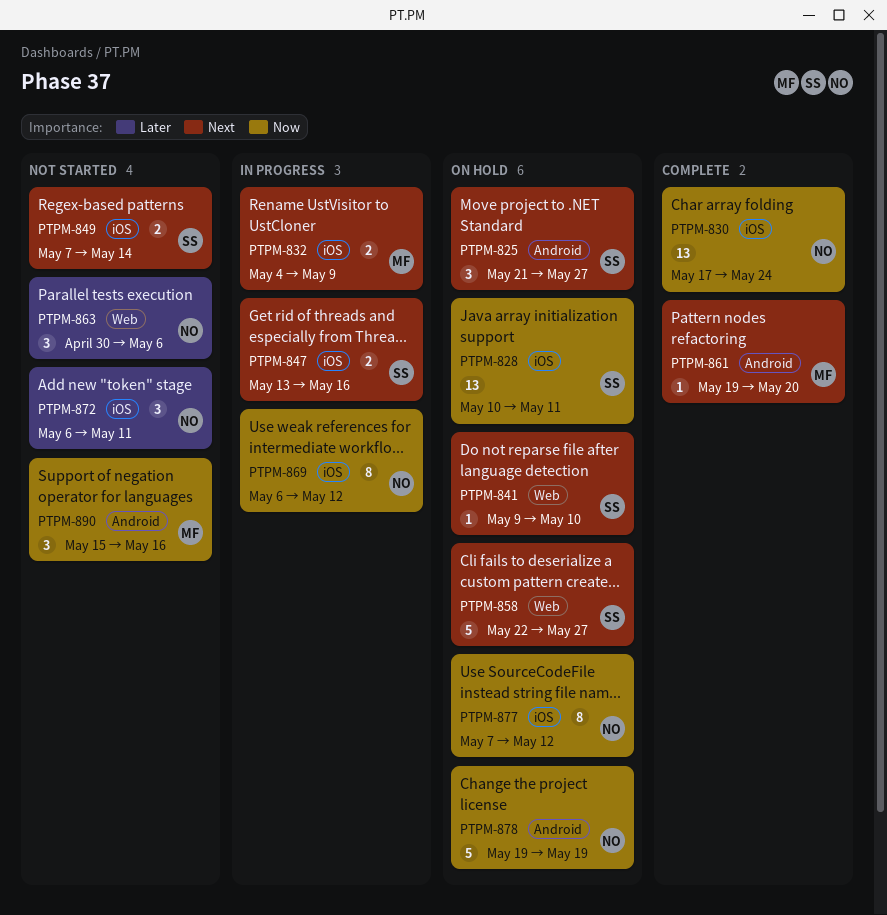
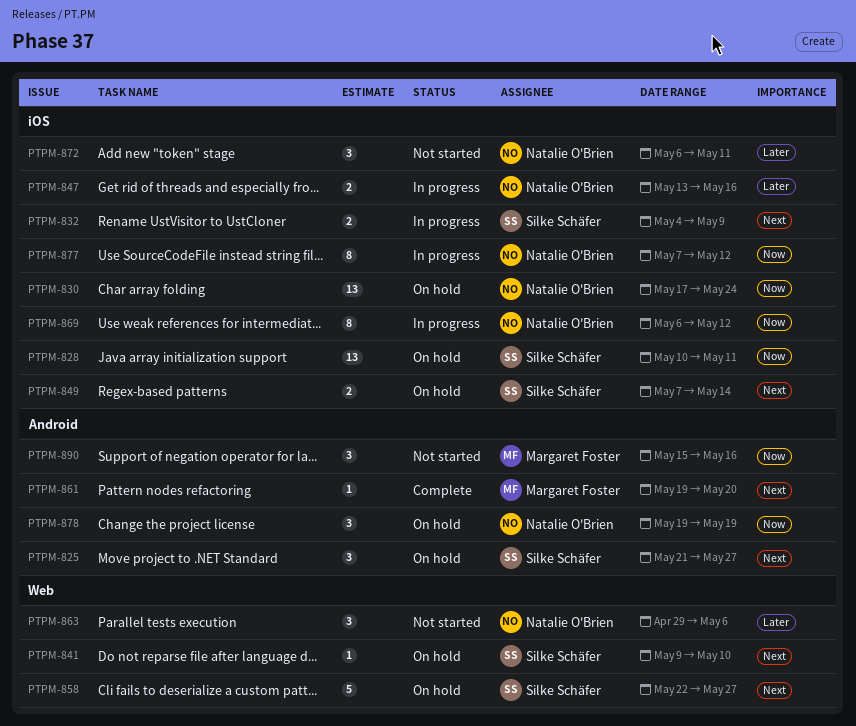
PTPM-830, status: Complete -> On hold
PTPM-832, owner: Margaret Foster -> Silke Schäfer
PTPM-847, owner: Silke Schäfer -> Natalie O'Brien
PTPM-847, priority: Next -> Later
PTPM-849, status: Not started -> On hold
PTPM-863, start: Apr 30 -> Apr 29
PTPM-877, status: On hold -> In progress
PTPM-878, estimate: 5 -> 3

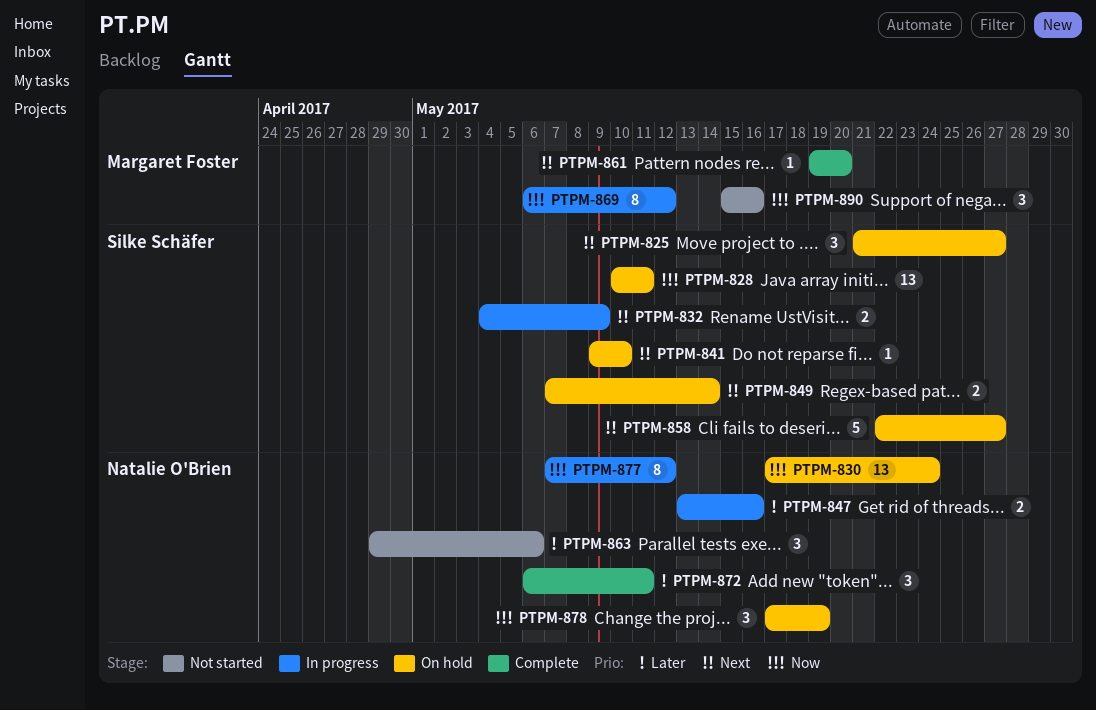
PTPM-869, owner: Natalie O'Brien -> Margaret Foster
PTPM-872, status: Not started -> Complete
PTPM-878, start: May 19 -> May 17

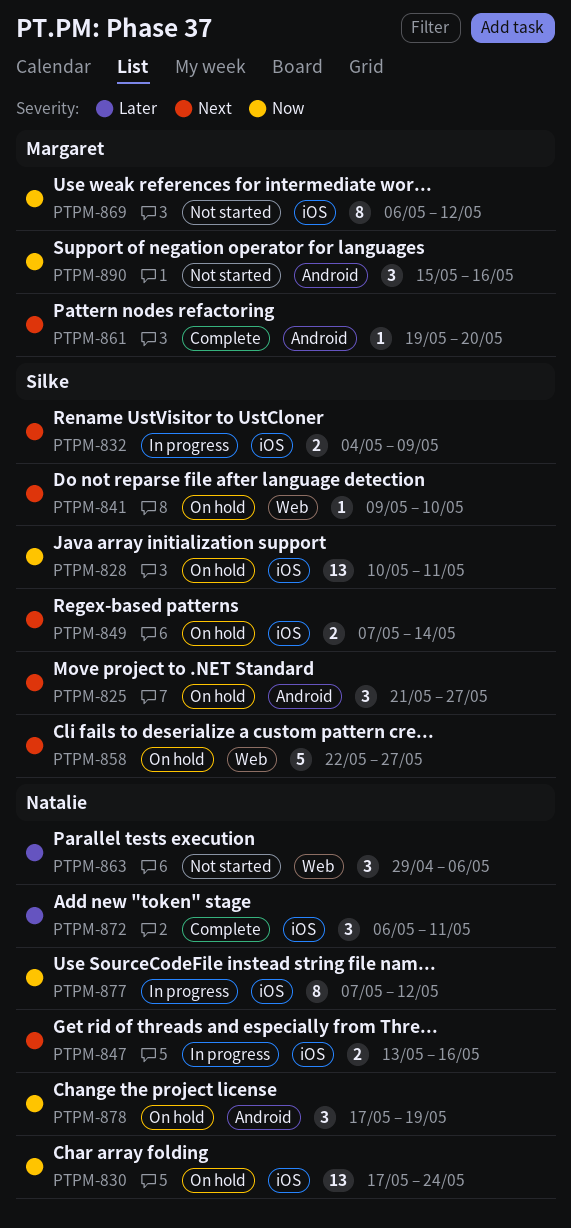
PTPM-847, priority: Later -> Next
PTPM-869, status: In progress -> Not started

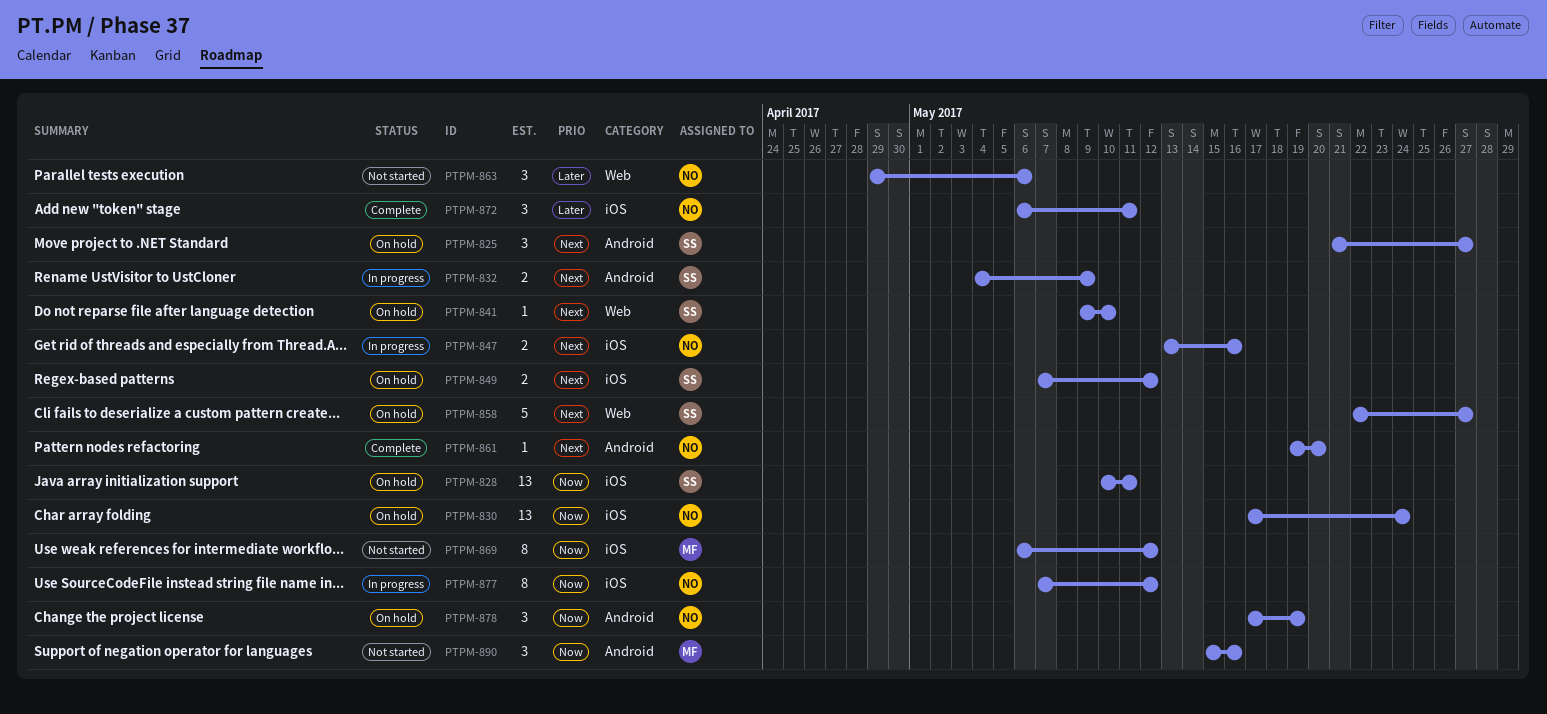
PTPM-832, label: iOS -> Android
PTPM-849, due: May 14 -> May 12
PTPM-861, owner: Margaret -> Natalie

